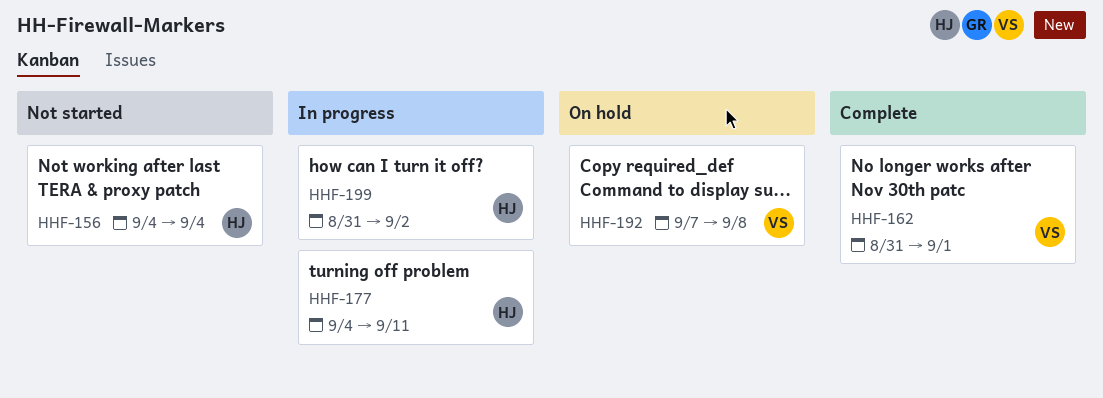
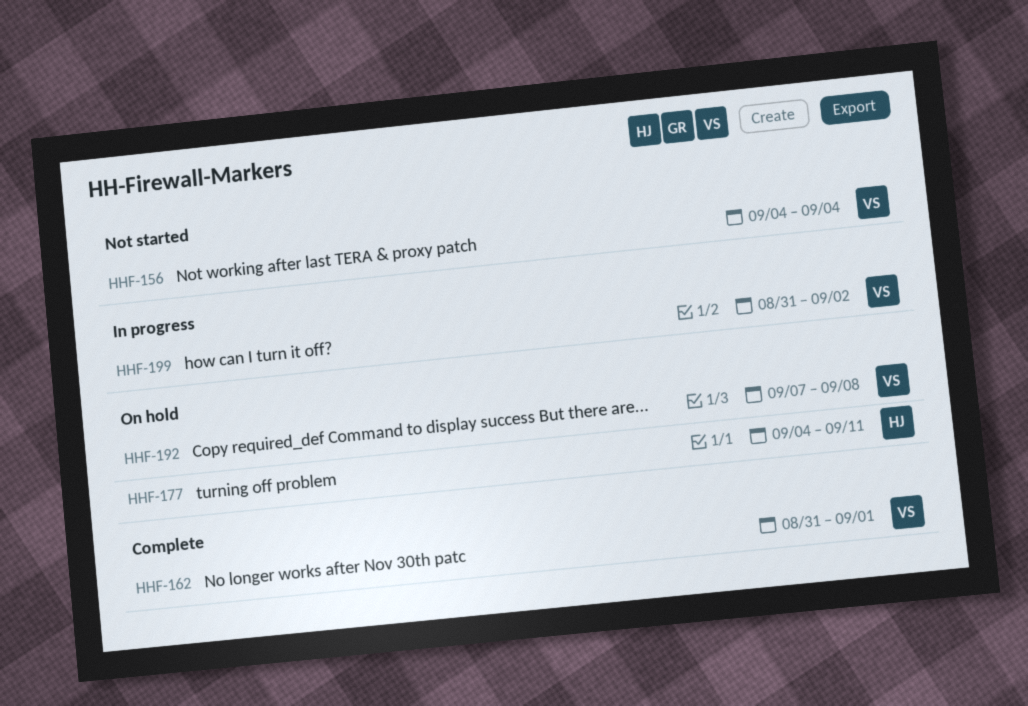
HHF-156, owner: HJ -> VS
HHF-177, status: In progress -> On hold
HHF-199, owner: HJ -> VS

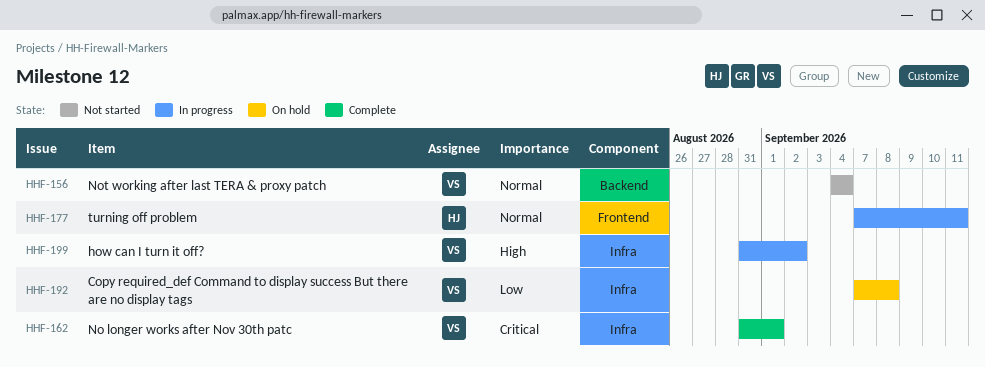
HHF-177, status: On hold -> In progress
HHF-177, start: Sep 4 -> Sep 7

